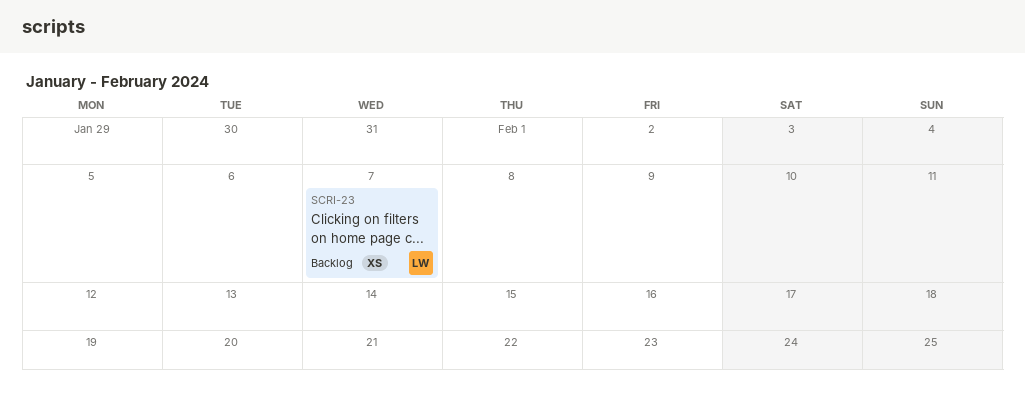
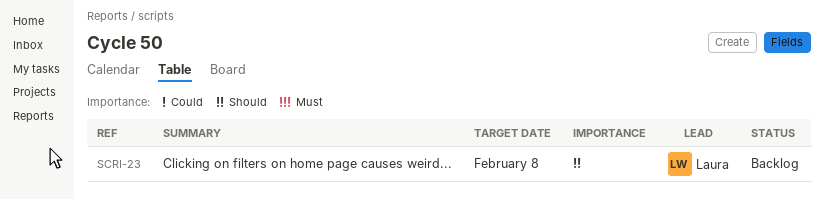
SCRI-23, due: Feb 7 -> Feb 8

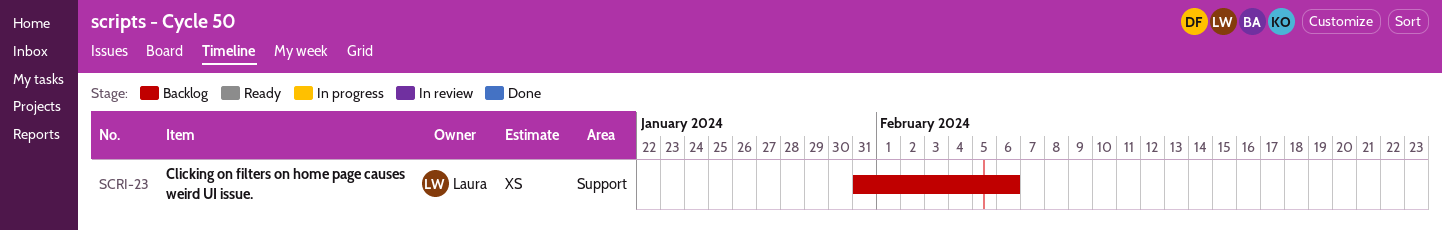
SCRI-23, due: Feb 8 -> Feb 6

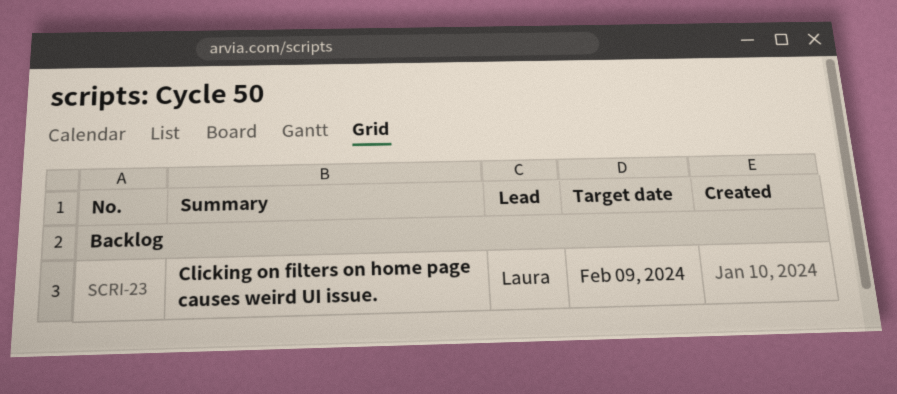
SCRI-23, due: Feb 6 -> Feb 9

